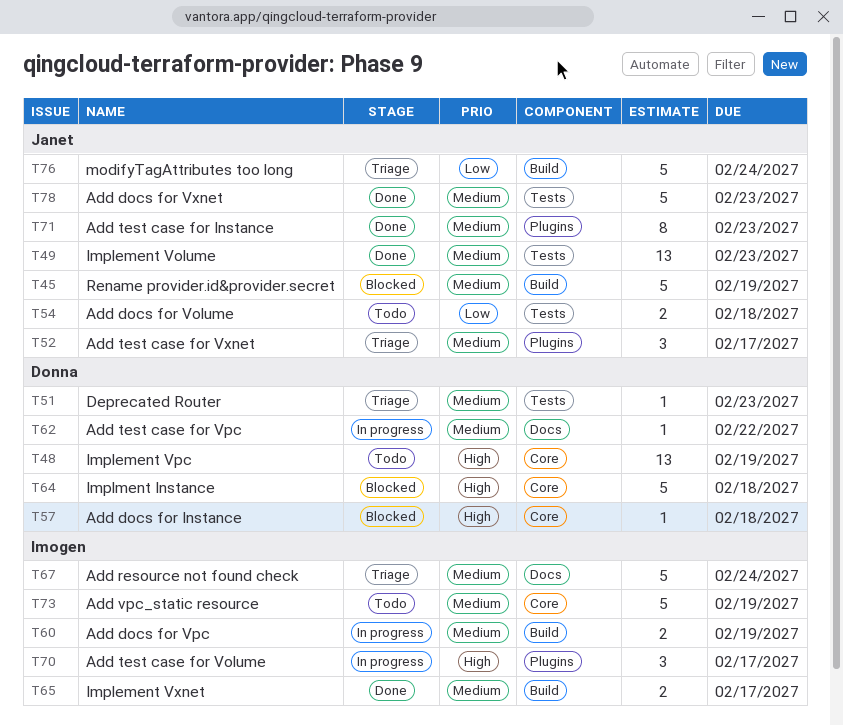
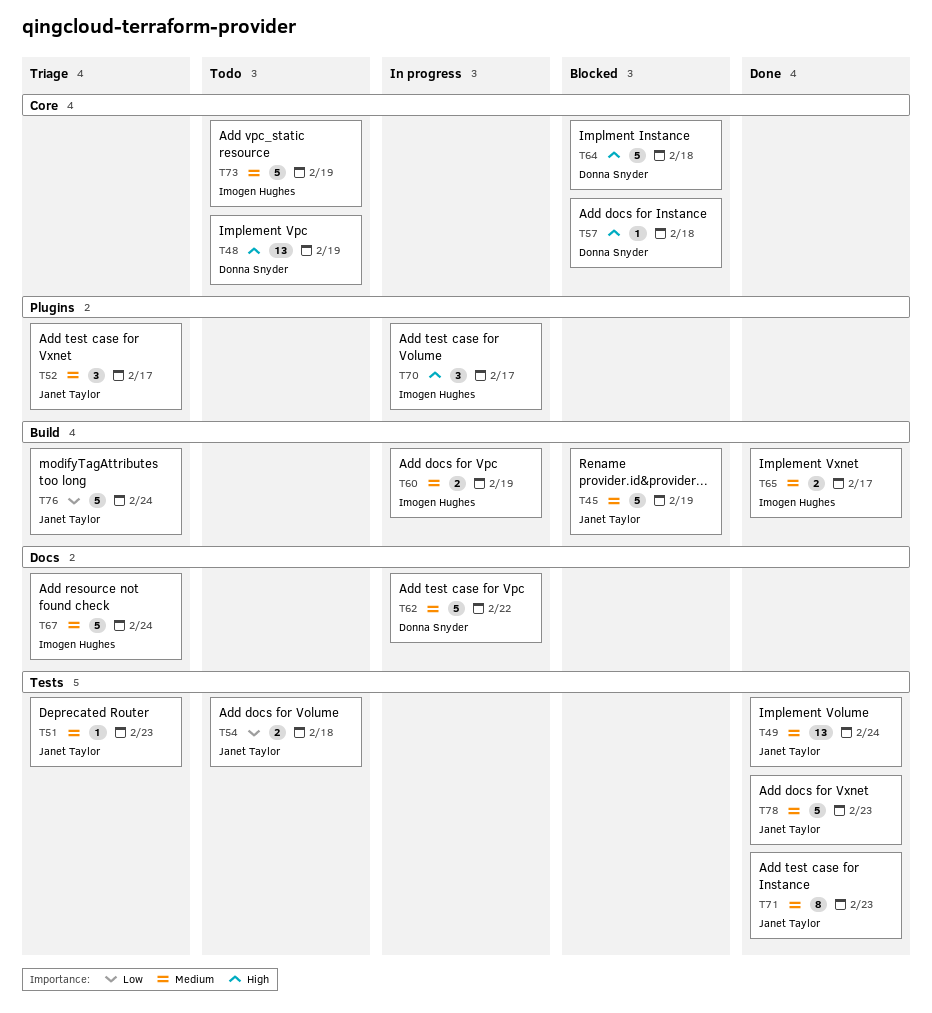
T49, due: Feb 23 -> Feb 24
T51, owner: Donna Snyder -> Janet Taylor
T62, estimate: 1 -> 5
T71, label: Plugins -> Tests

